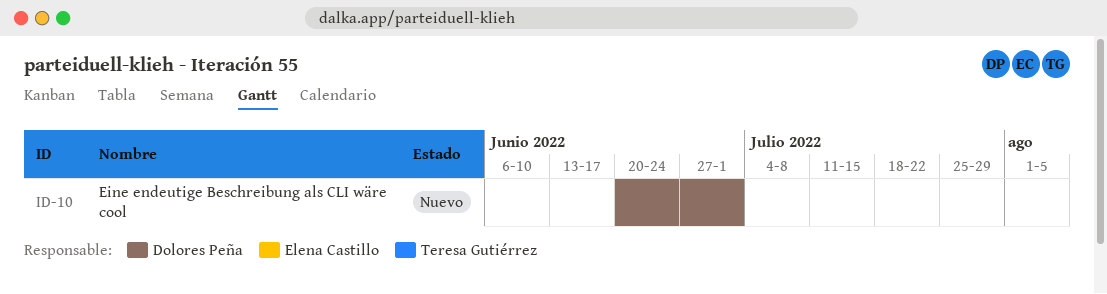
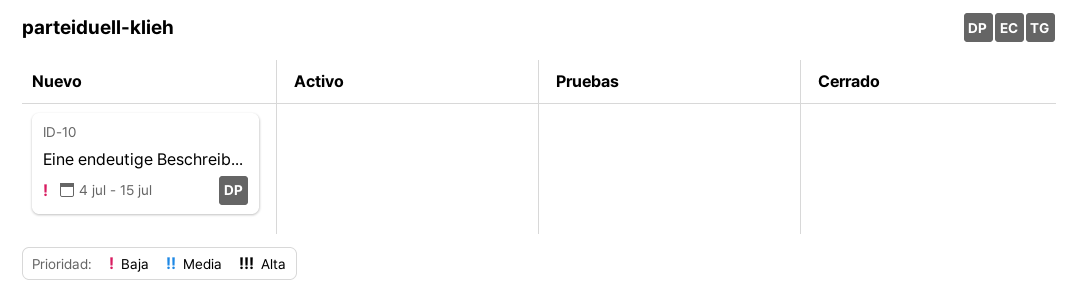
ID-10, start: Jun 20 -> Jul 4
ID-10, due: Jul 1 -> Jul 15

